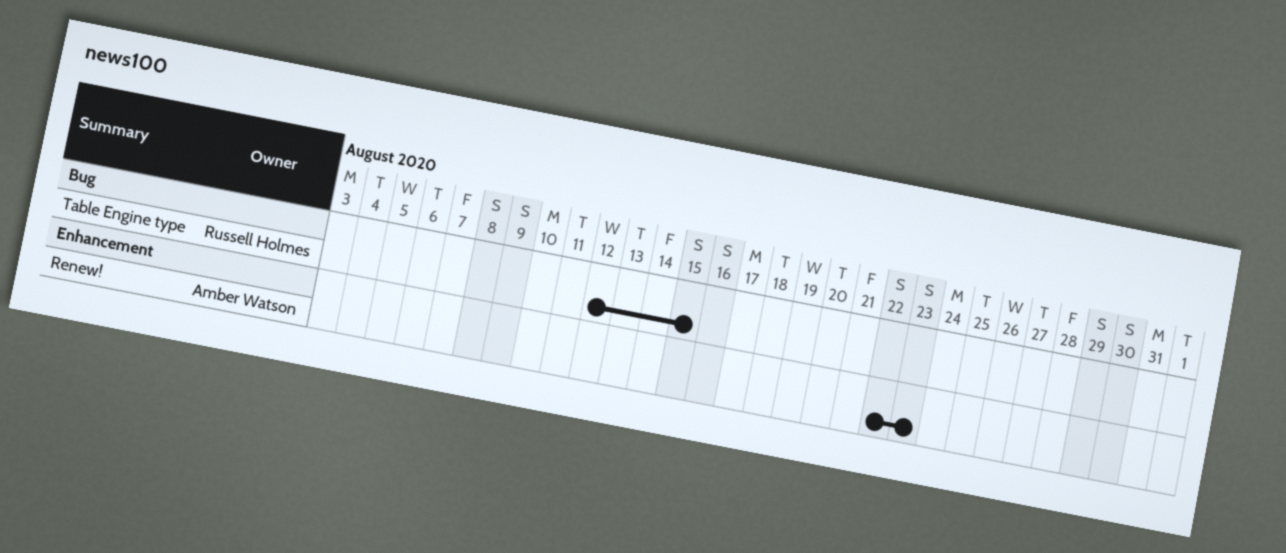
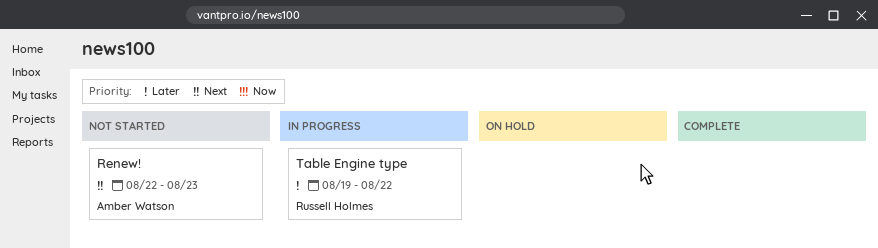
Table Engine type, start: Aug 12 -> Aug 19
Table Engine type, due: Aug 15 -> Aug 22

